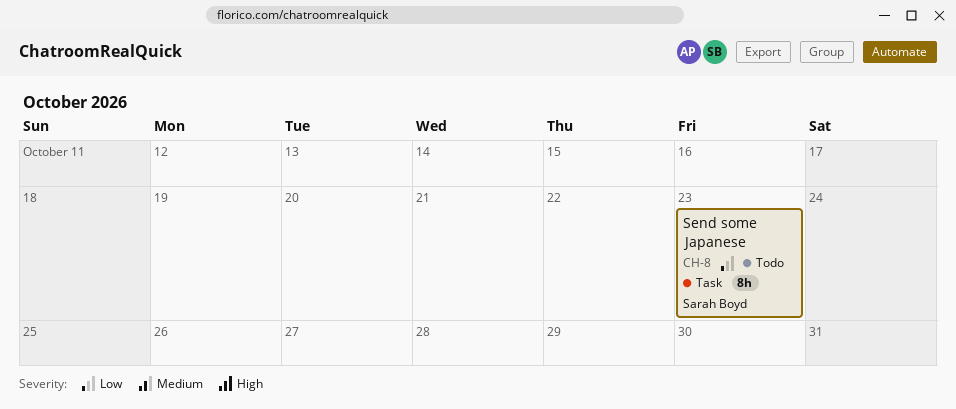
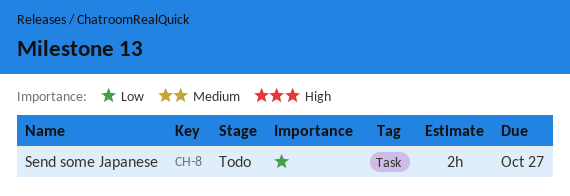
CH-8, estimate: 8h -> 2h
CH-8, due: Oct 23 -> Oct 27

